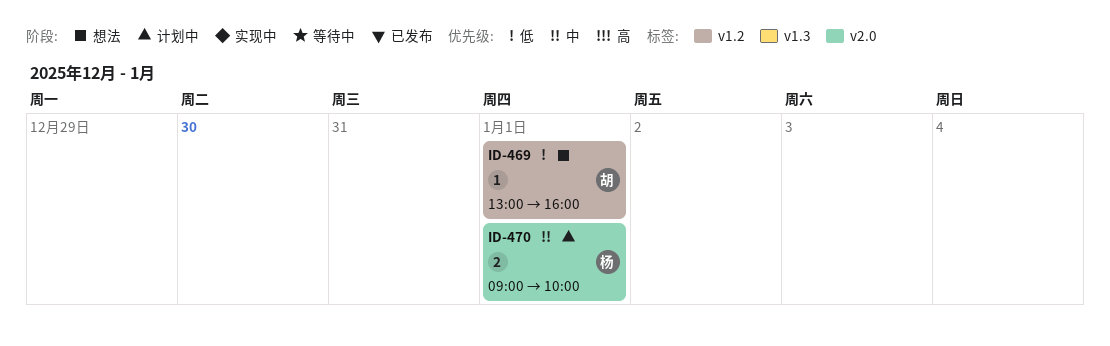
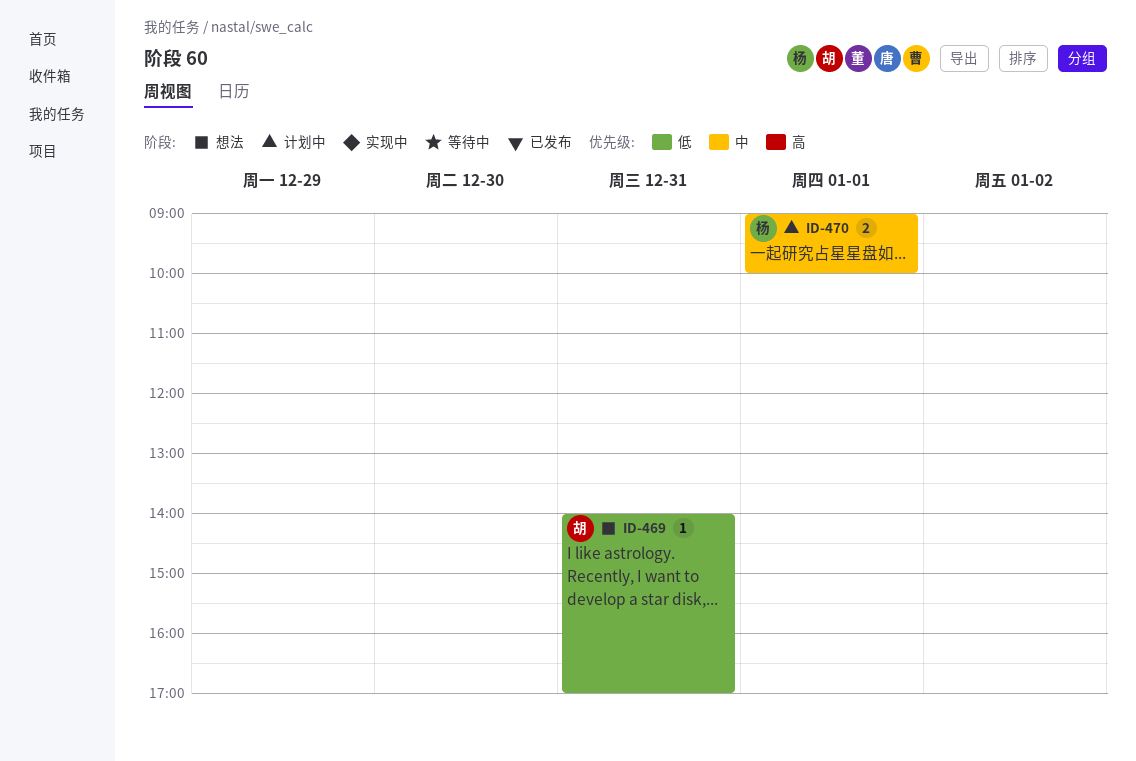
ID-469, day: Jan 1 -> Dec 31
ID-469, begins: 13:00 -> 14:00
ID-469, ends: 16:00 -> 17:00

